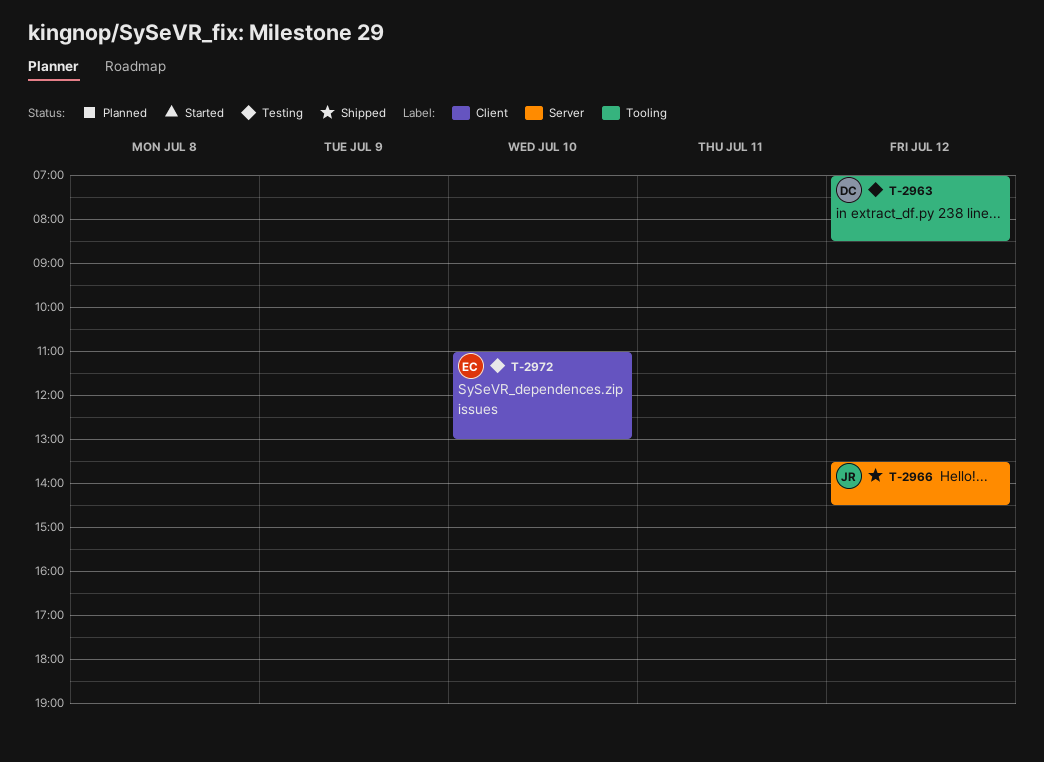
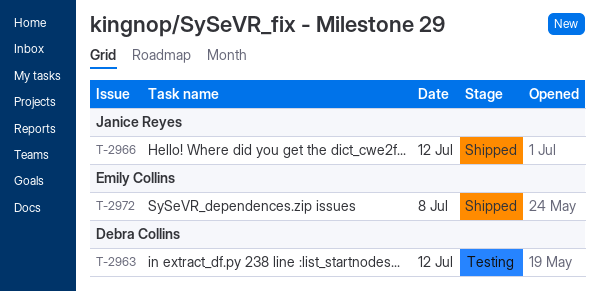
T-2972, status: Testing -> Shipped
T-2972, day: Jul 10 -> Jul 8

